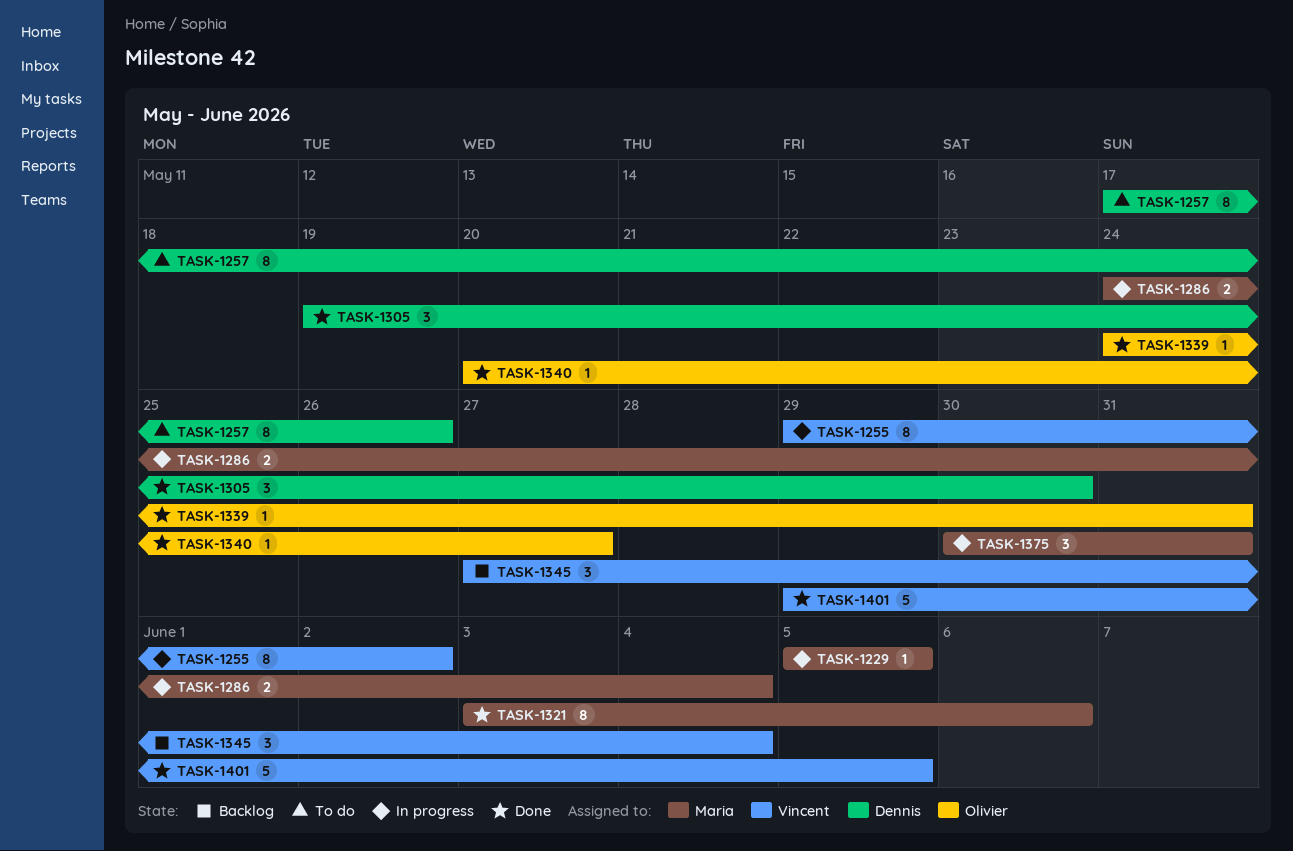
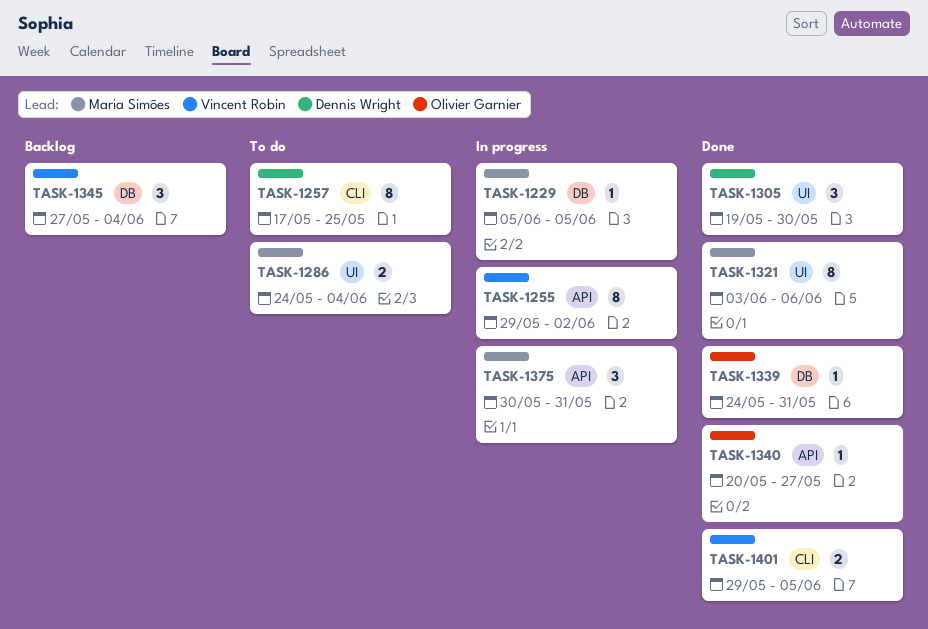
TASK-1257, due: May 26 -> May 25
TASK-1286, status: In progress -> To do
TASK-1401, estimate: 5 -> 2

